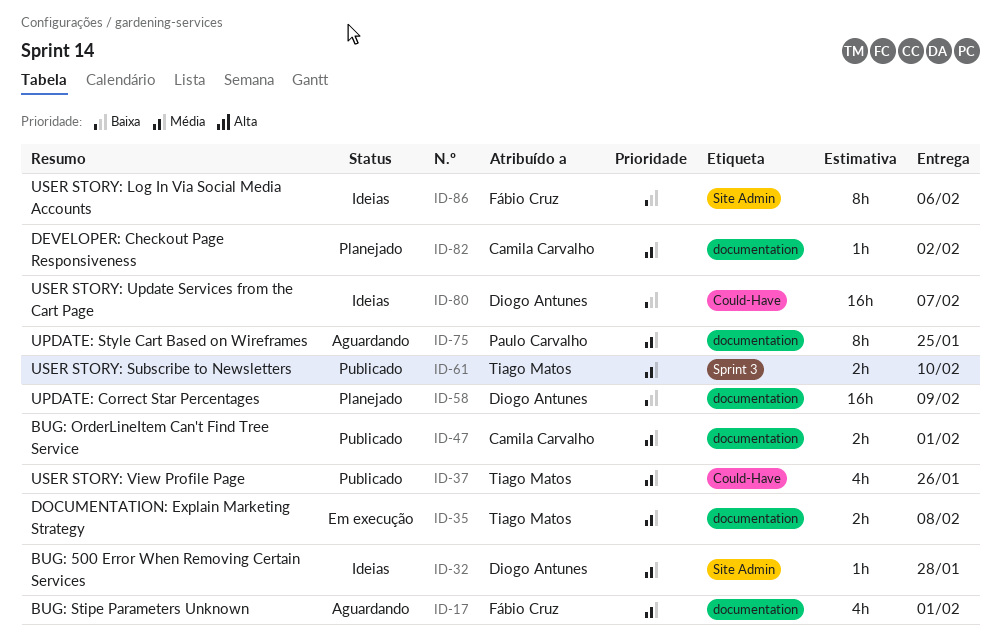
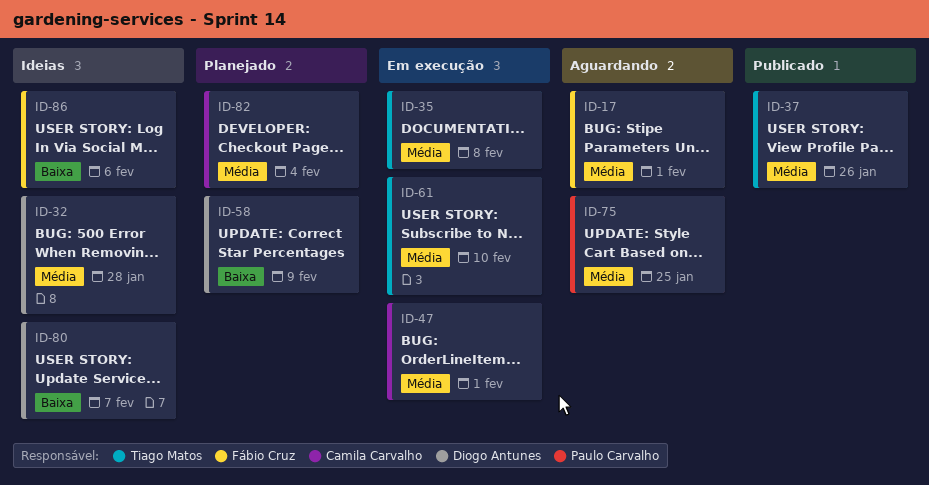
ID-47, status: Publicado -> Em execução
ID-61, status: Publicado -> Em execução
ID-82, due: Feb 2 -> Feb 4

